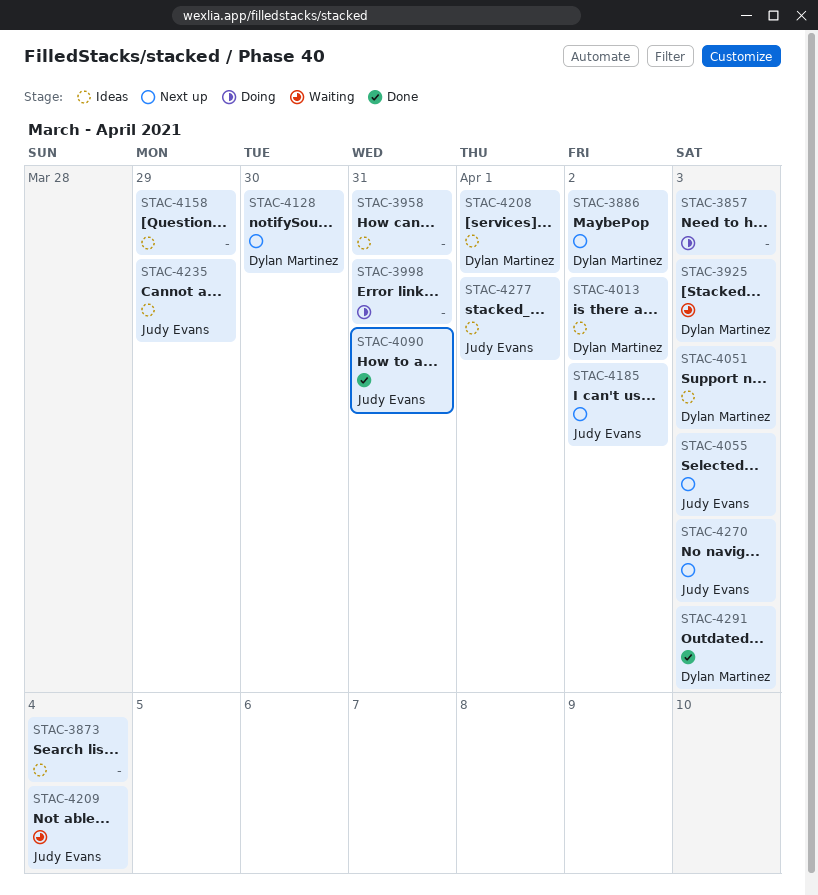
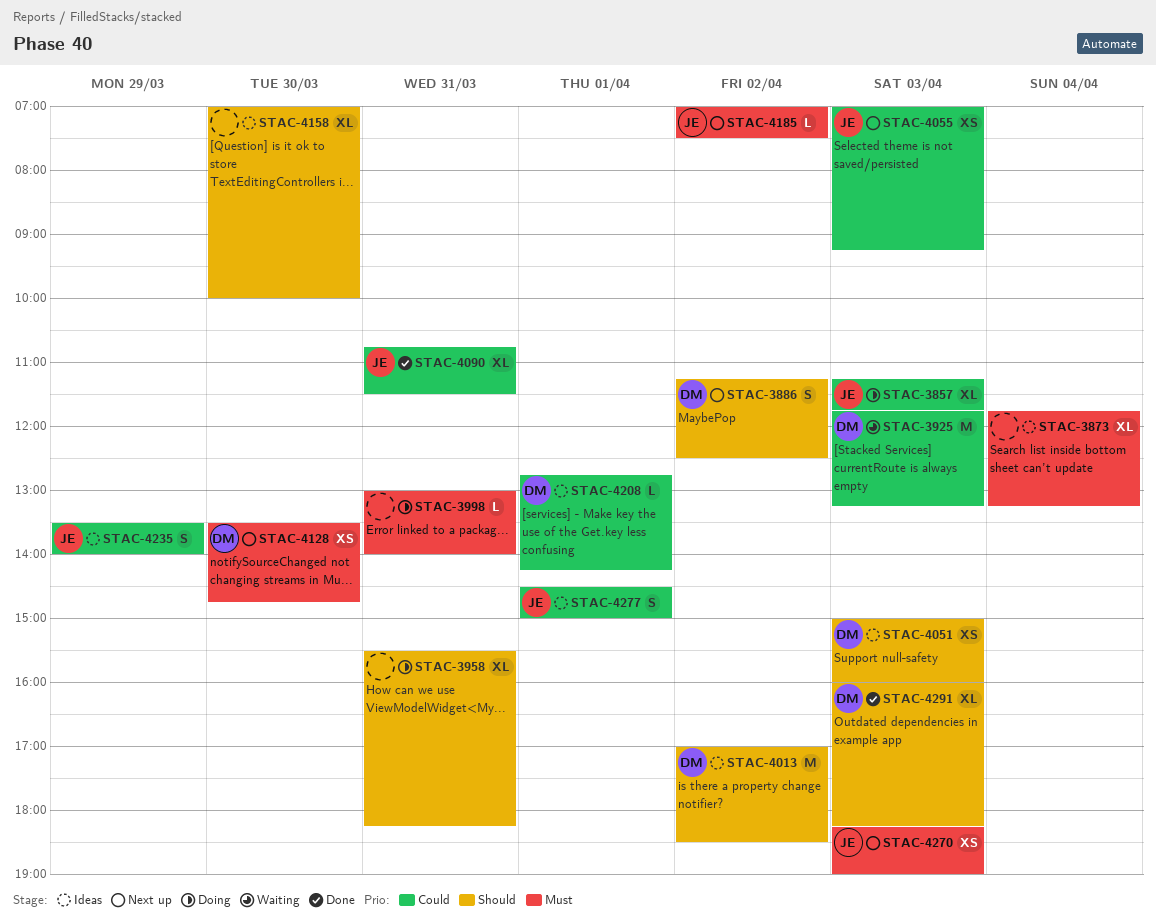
STAC-3857, owner: none -> Judy Evans
STAC-3958, status: Ideas -> Doing
STAC-4158, day: Mar 29 -> Mar 30
STAC-4209: present -> none

